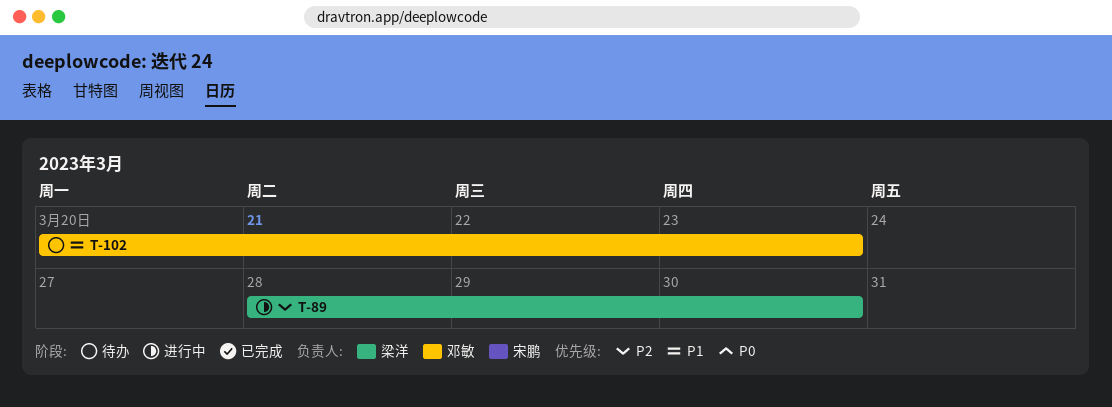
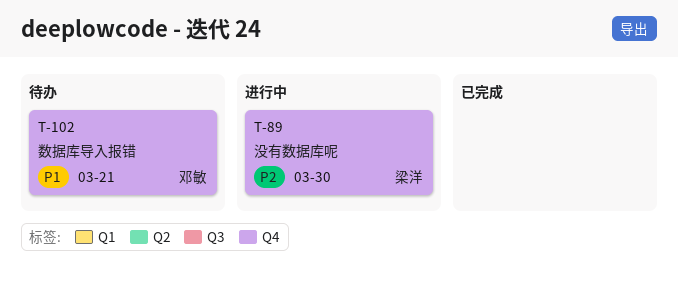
T-102, due: Mar 23 -> Mar 21

